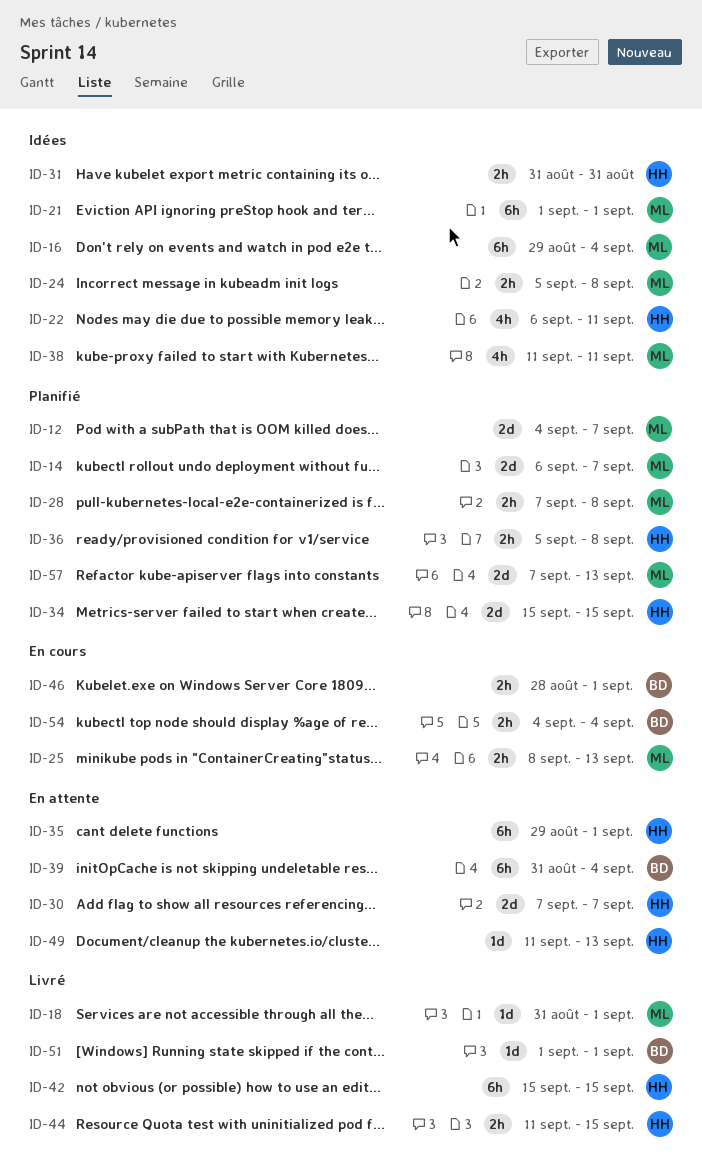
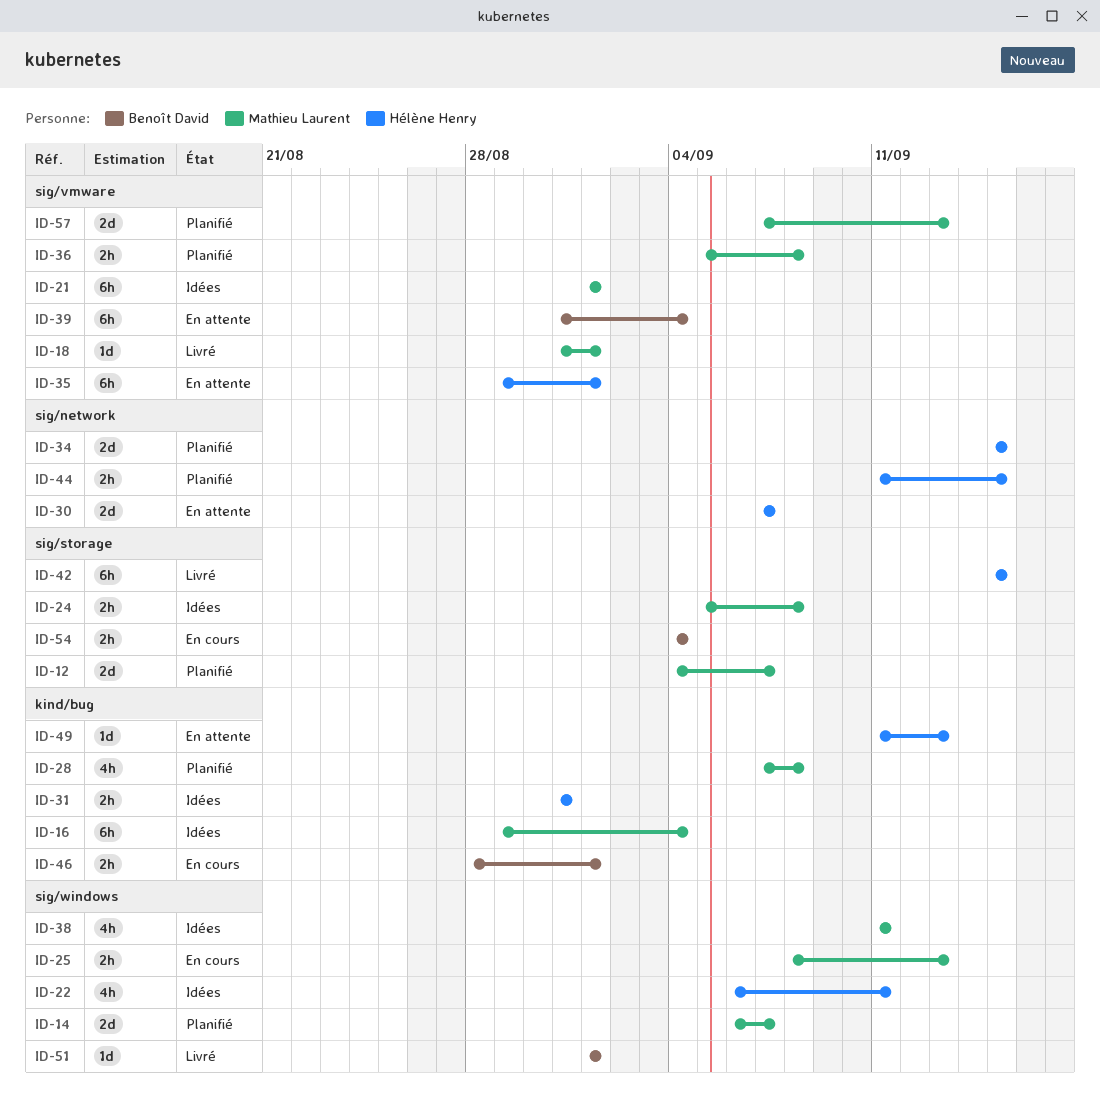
ID-28, estimate: 2h -> 4h
ID-36, owner: Hélène Henry -> Mathieu Laurent
ID-44, status: Livré -> Planifié

